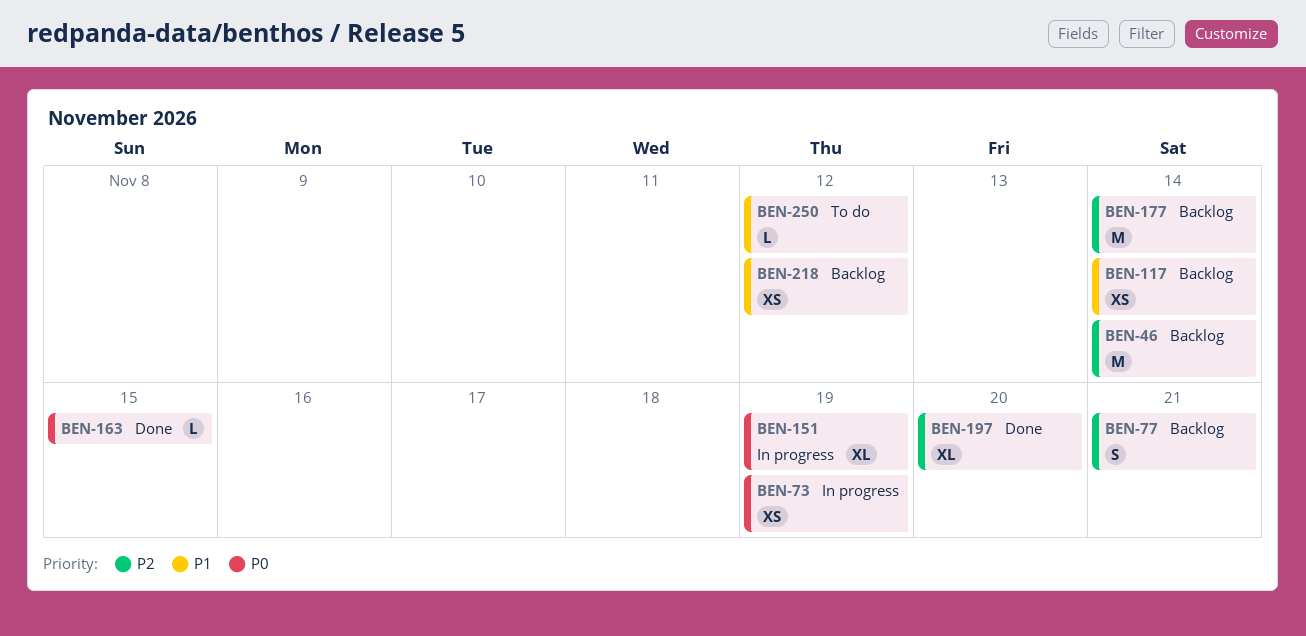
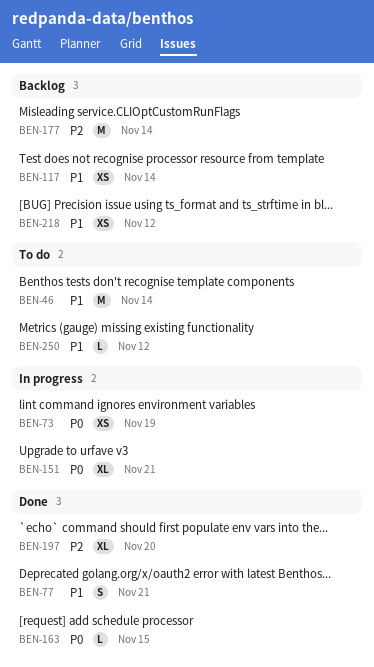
BEN-46, status: Backlog -> To do
BEN-46, priority: P2 -> P1
BEN-77, status: Backlog -> Done
BEN-77, priority: P2 -> P1
BEN-151, due: Nov 19 -> Nov 21

